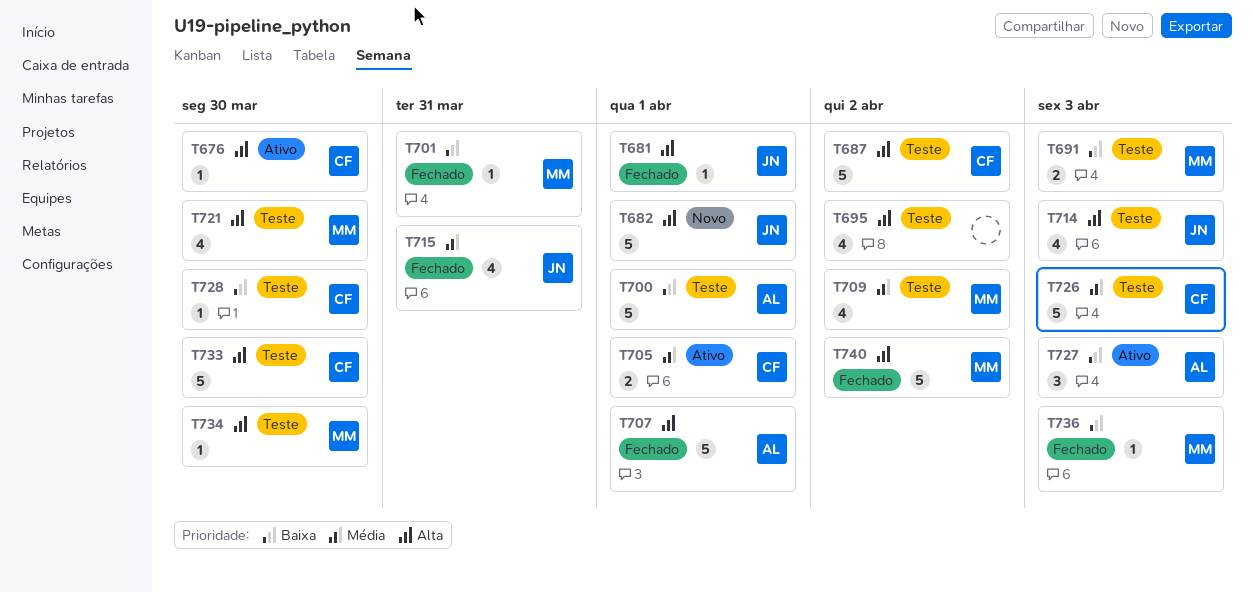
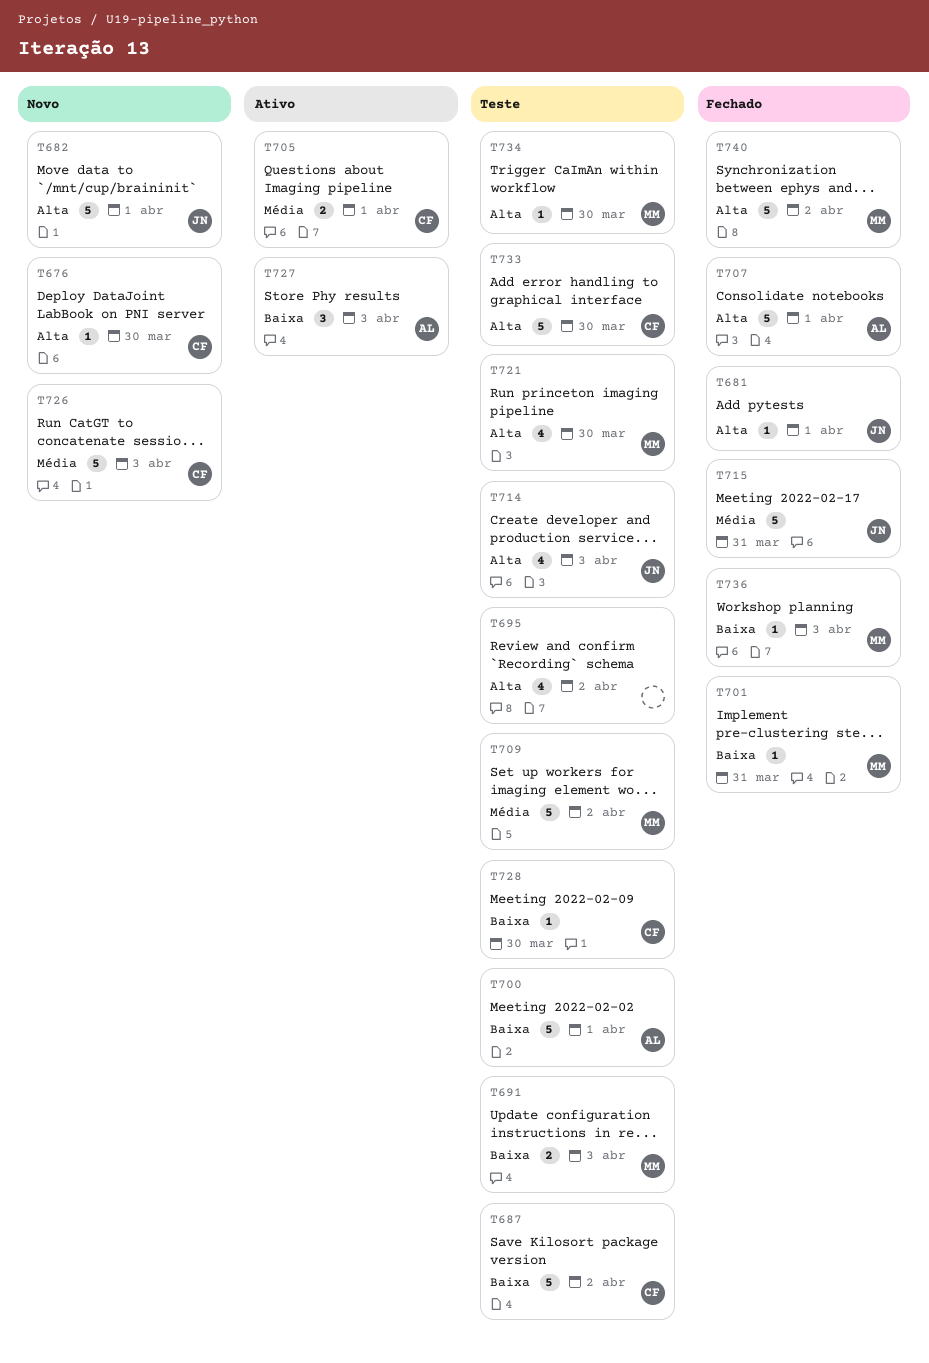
T676, status: Ativo -> Novo
T687, priority: Alta -> Baixa
T709, estimate: 4 -> 5
T715, estimate: 4 -> 5
T726, status: Teste -> Novo

